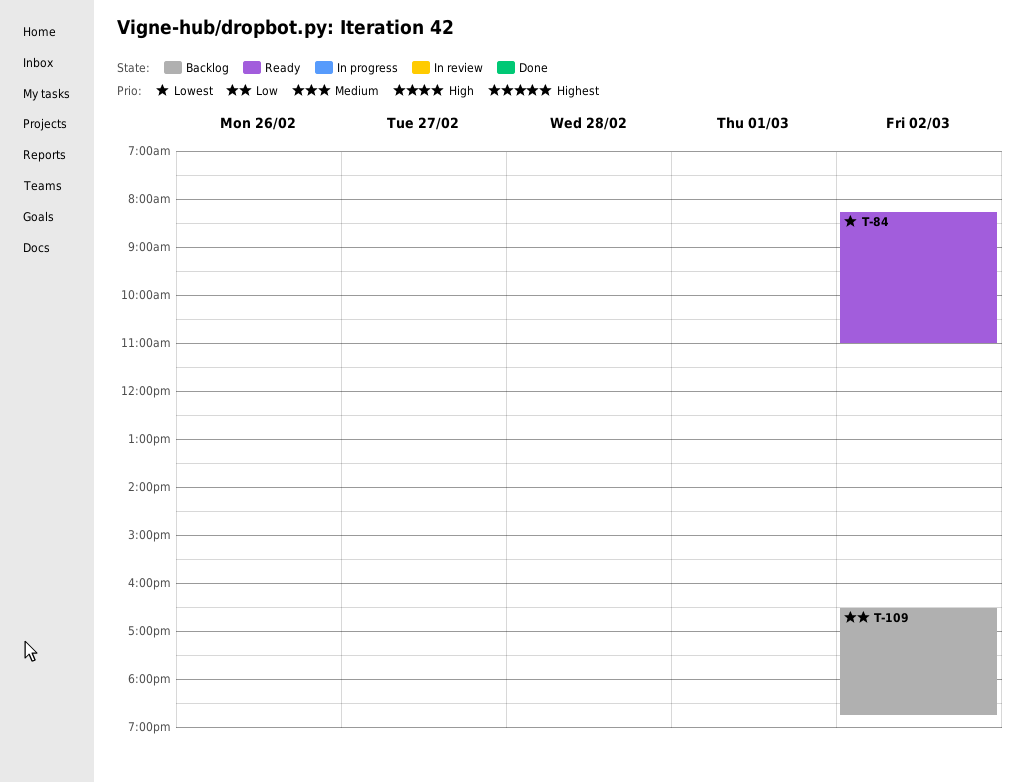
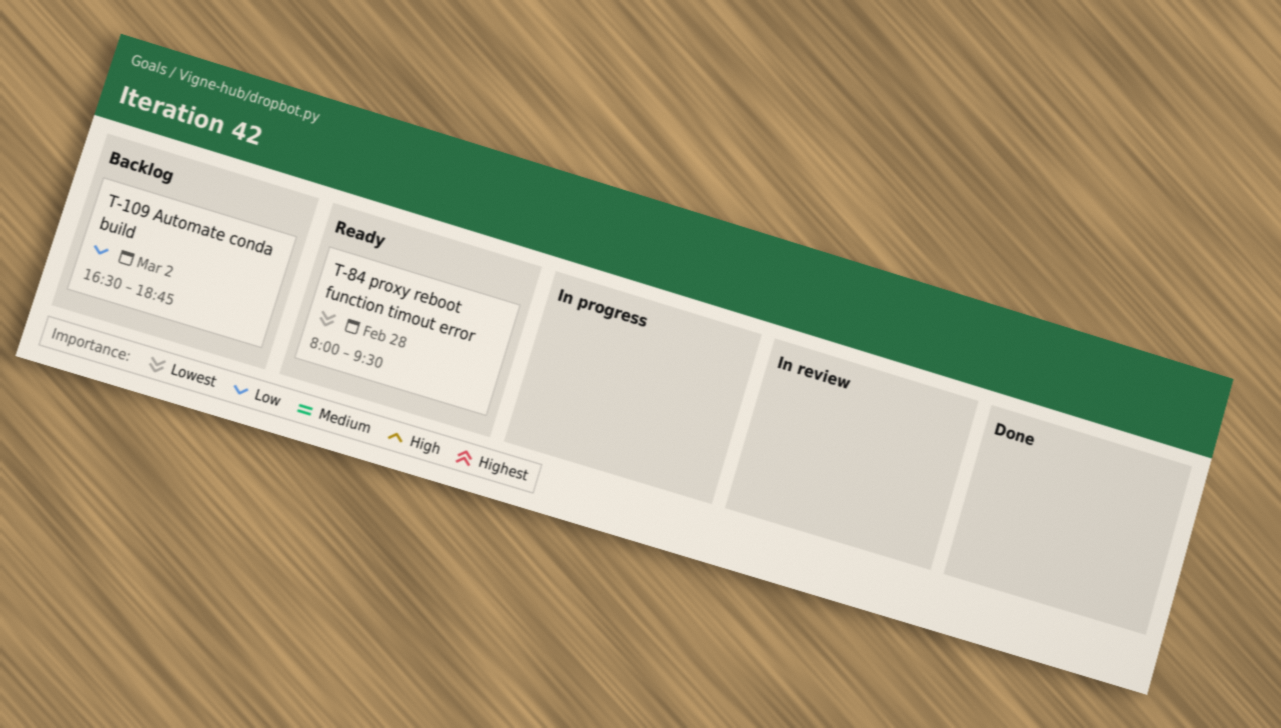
T-84, day: Mar 2 -> Feb 28
T-84, begins: 08:15 -> 08:00
T-84, ends: 11:00 -> 09:30

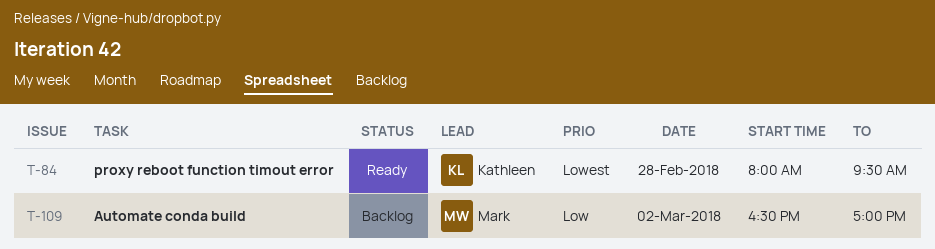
T-109, ends: 18:45 -> 17:00

